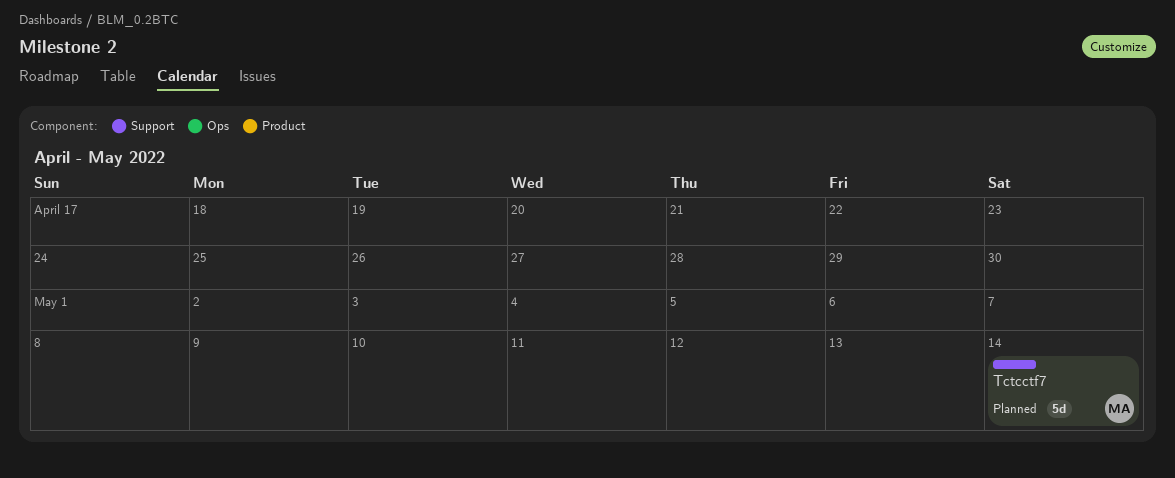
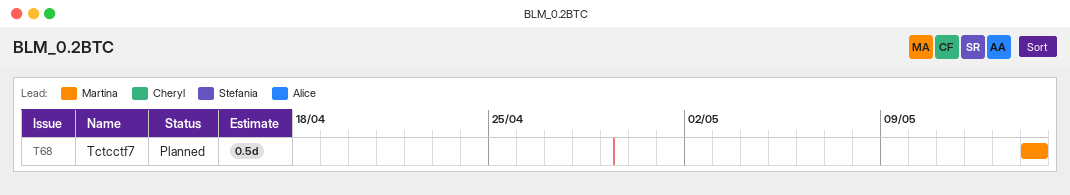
Tctcctf7, estimate: 5d -> 0.5d

